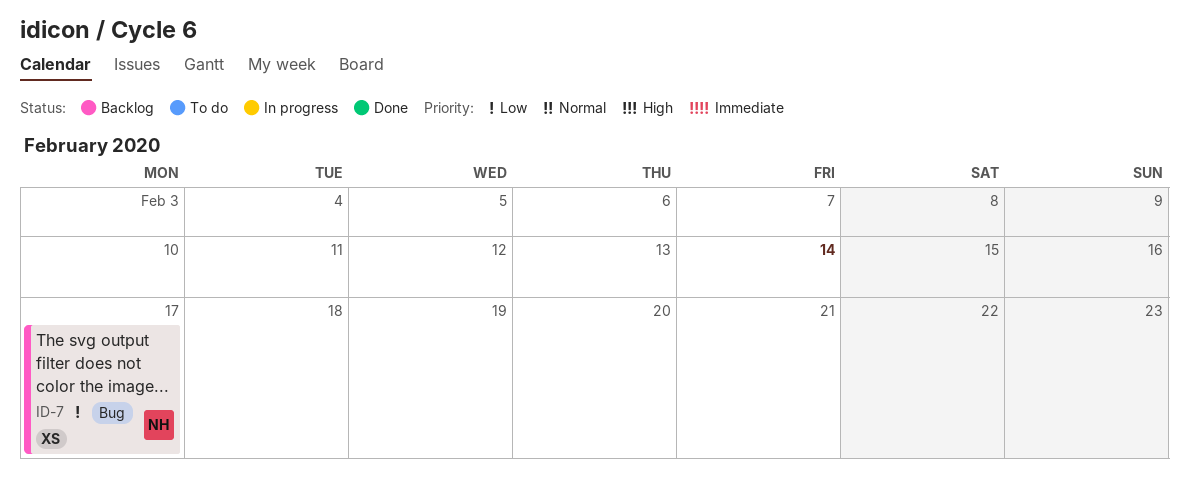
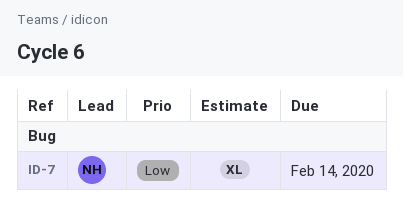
ID-7, estimate: XS -> XL
ID-7, due: Feb 17 -> Feb 14

